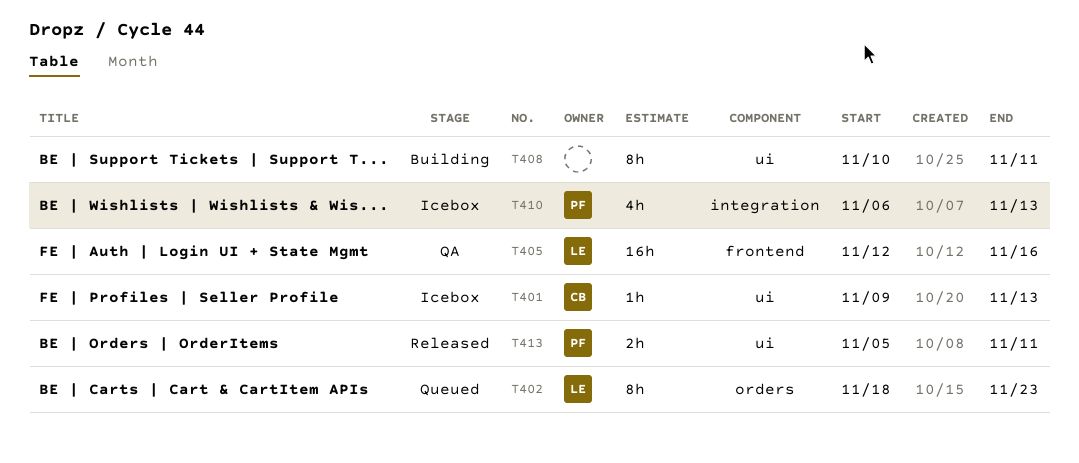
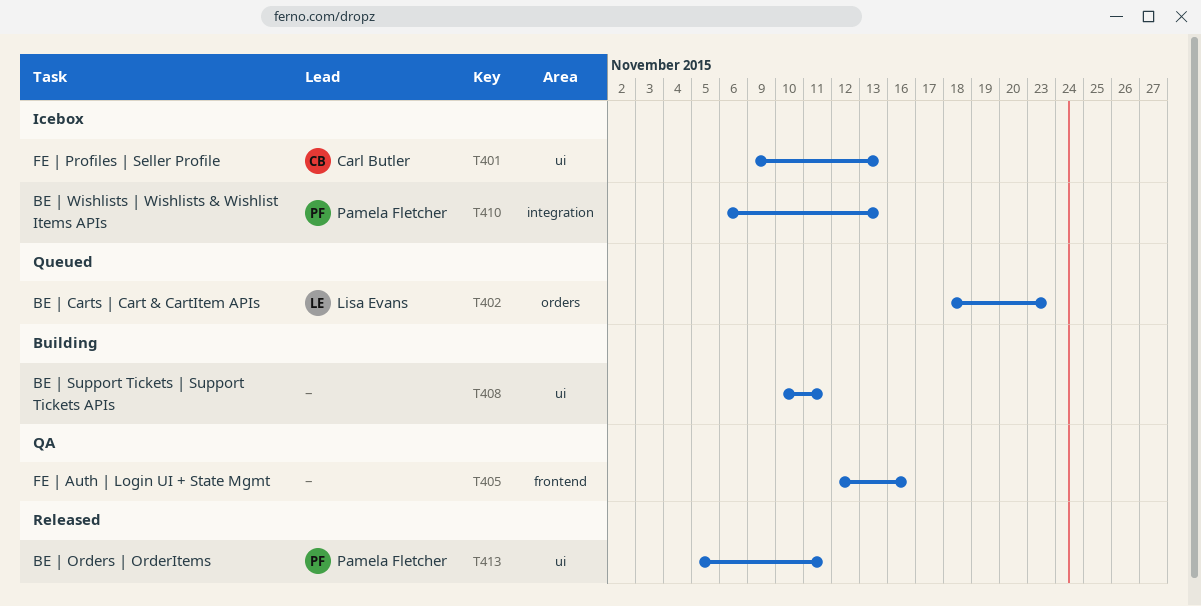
T405, owner: Lisa Evans -> none

